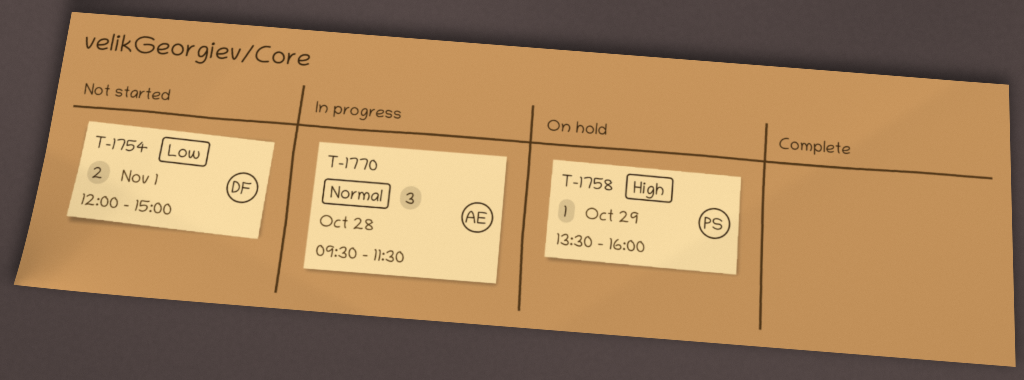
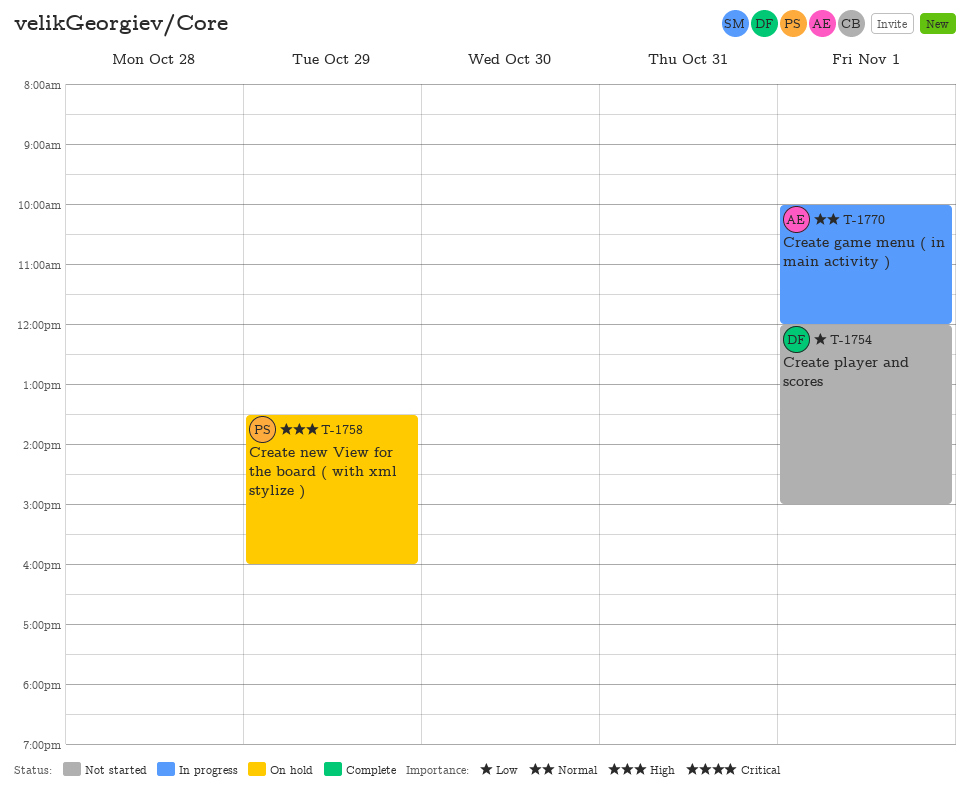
T-1770, day: Oct 28 -> Nov 1
T-1770, begins: 09:30 -> 10:00
T-1770, ends: 11:30 -> 12:00

